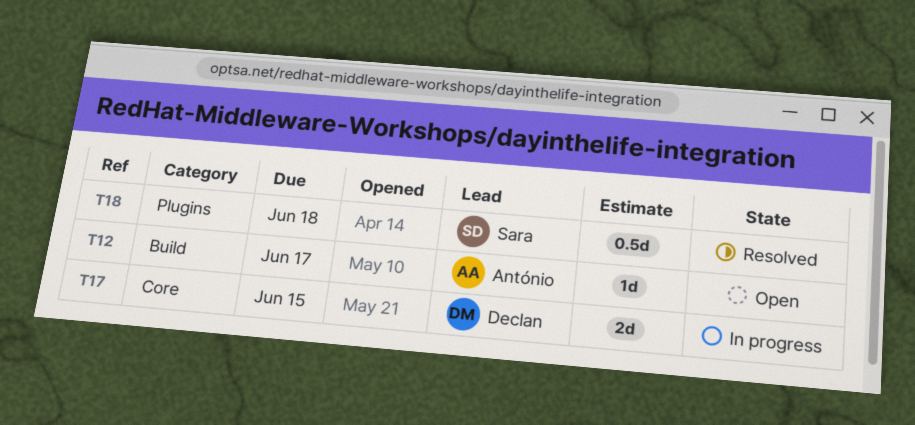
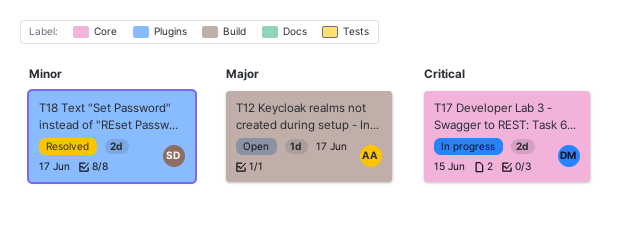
T18, estimate: 0.5d -> 2d
T18, due: Jun 18 -> Jun 17

